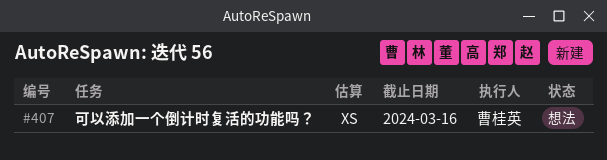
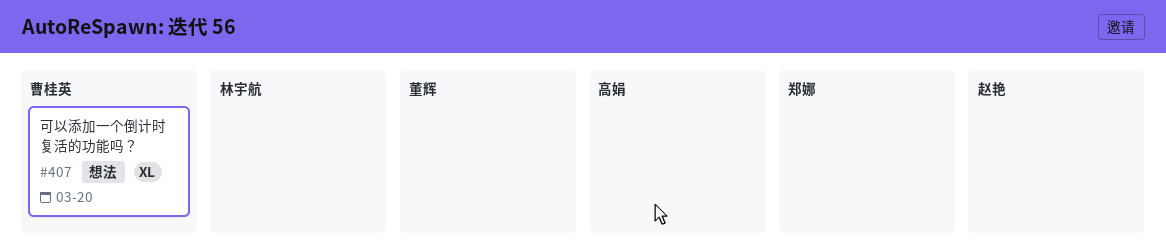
#407, estimate: XS -> XL
#407, due: Mar 16 -> Mar 20

